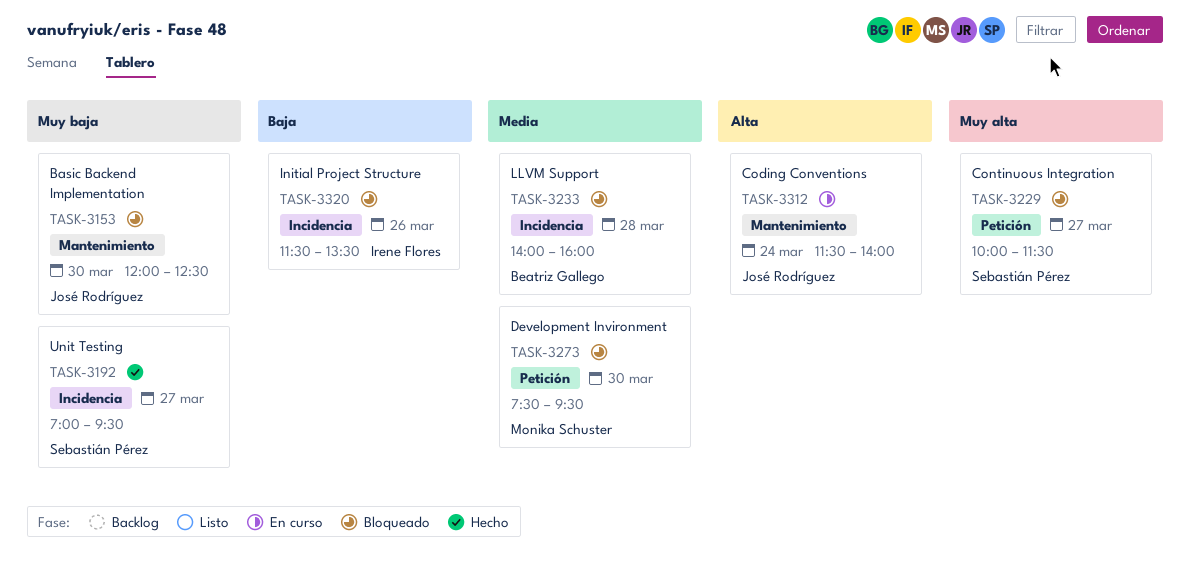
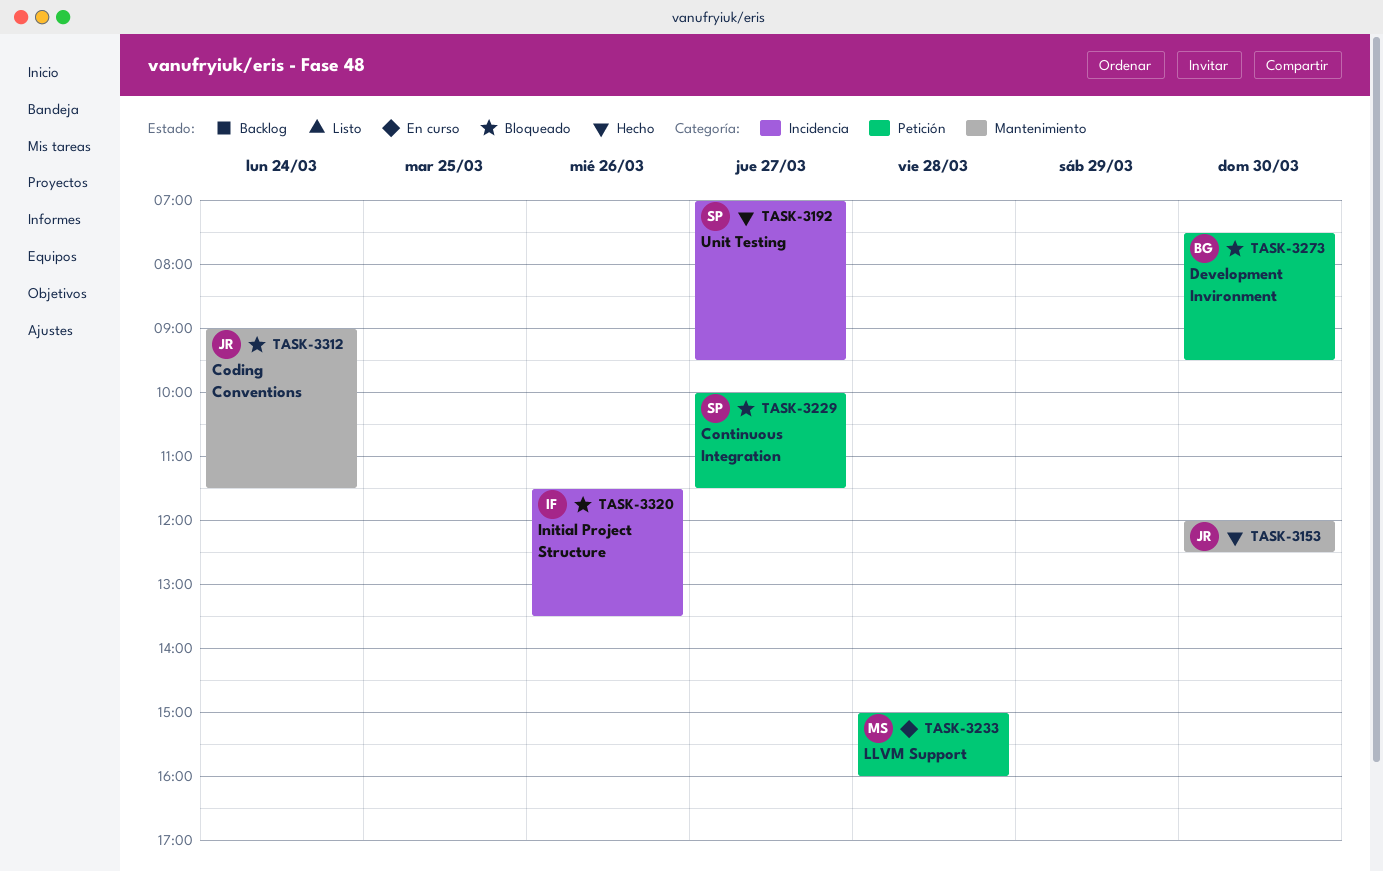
TASK-3153, status: Bloqueado -> Hecho
TASK-3233, status: Bloqueado -> En curso
TASK-3233, owner: Beatriz Gallego -> Monika Schuster
TASK-3233, label: Incidencia -> Petición
TASK-3233, begins: 14:00 -> 15:00
TASK-3273, owner: Monika Schuster -> Beatriz Gallego
TASK-3312, status: En curso -> Bloqueado
TASK-3312, begins: 11:30 -> 09:00
TASK-3312, ends: 14:00 -> 11:30

